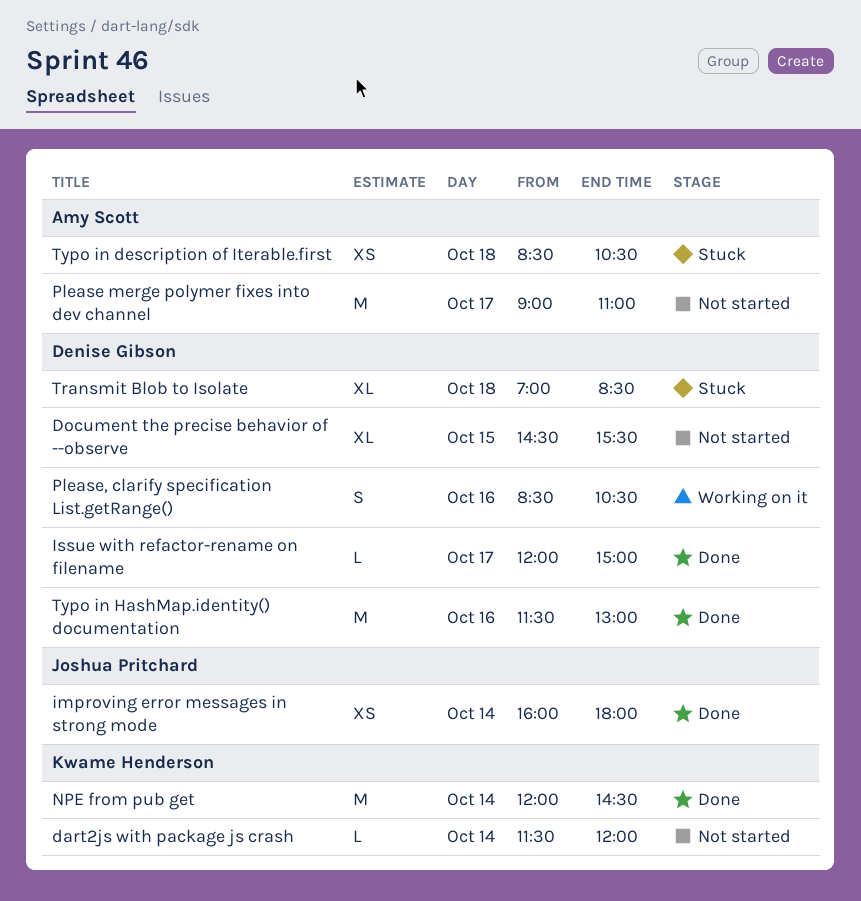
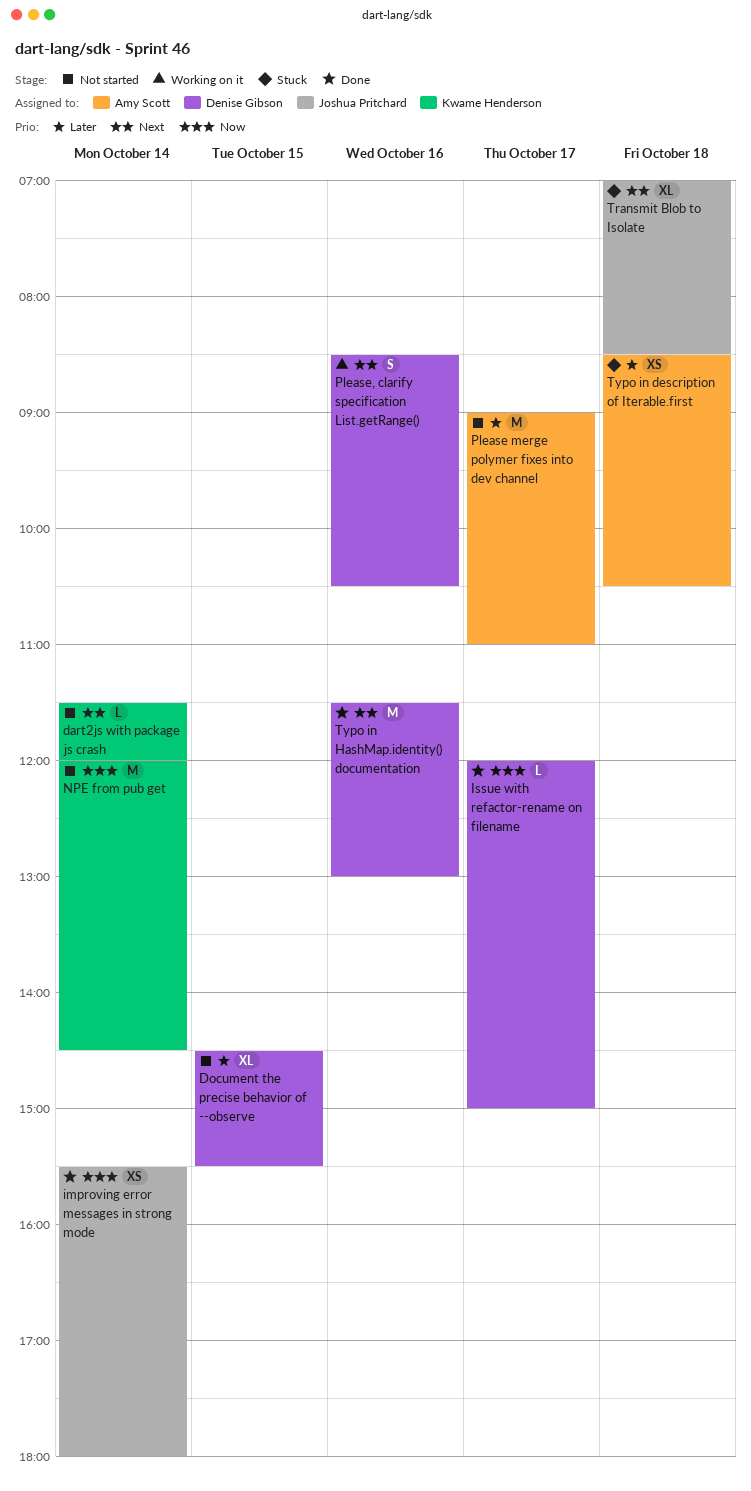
improving error messages in strong mode, begins: 16:00 -> 15:30
NPE from pub get, status: Done -> Not started
Transmit Blob to Isolate, owner: Denise Gibson -> Joshua Pritchard

